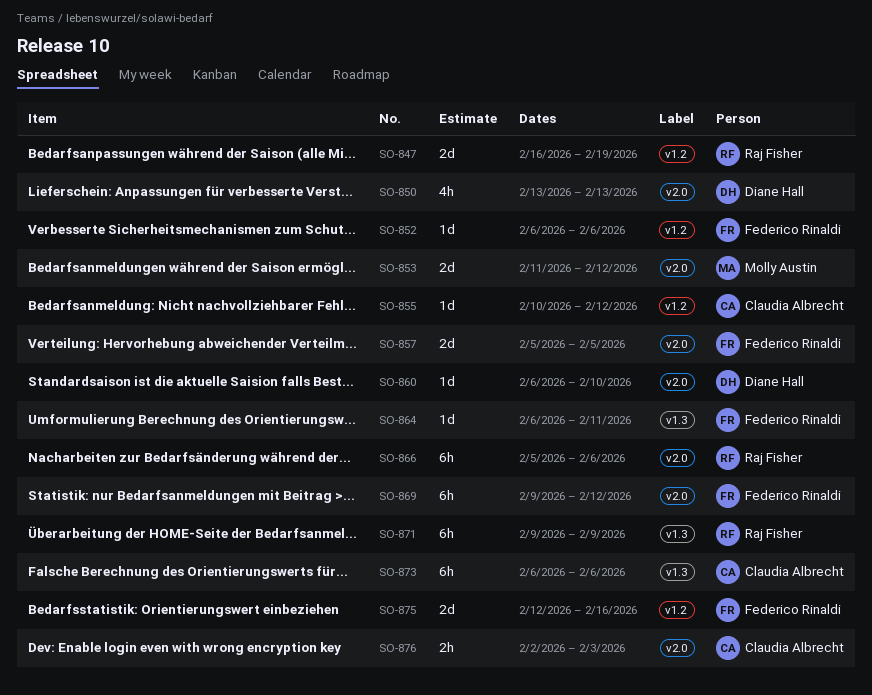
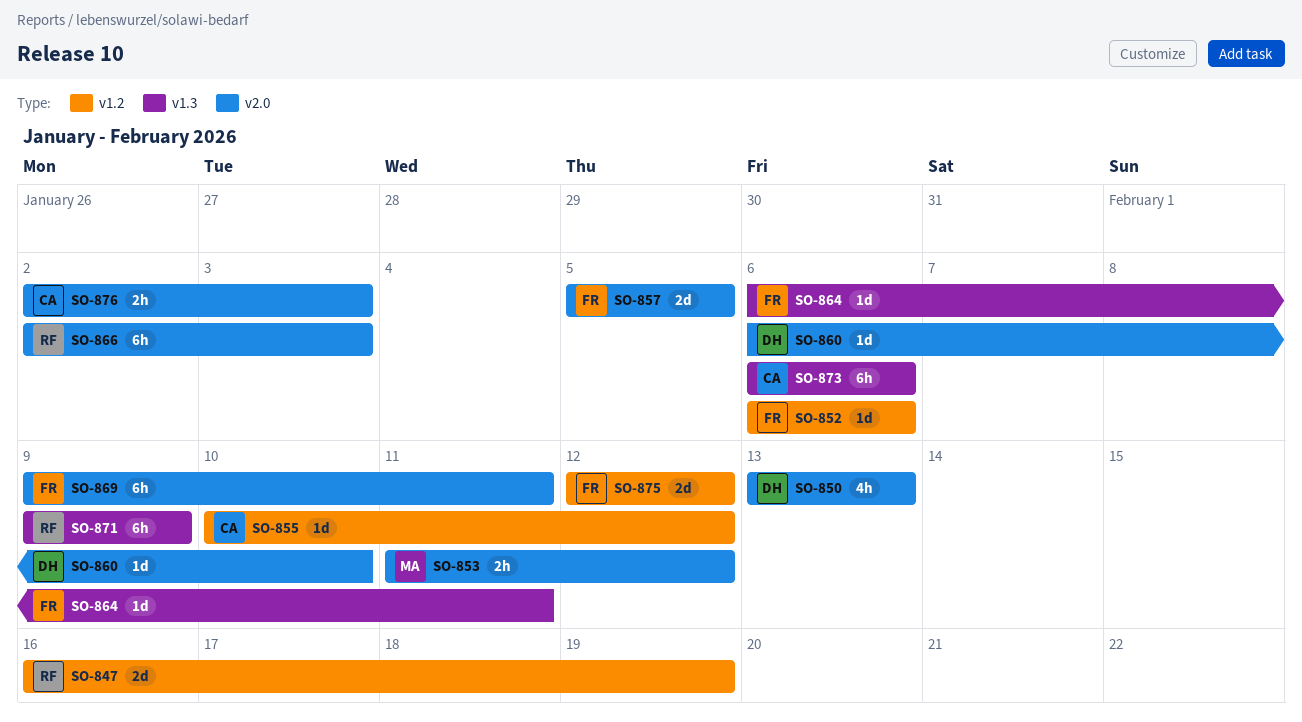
SO-853, estimate: 2d -> 2h
SO-866, start: Feb 5 -> Feb 2
SO-866, due: Feb 6 -> Feb 3
SO-869, due: Feb 12 -> Feb 11
SO-875, due: Feb 16 -> Feb 12

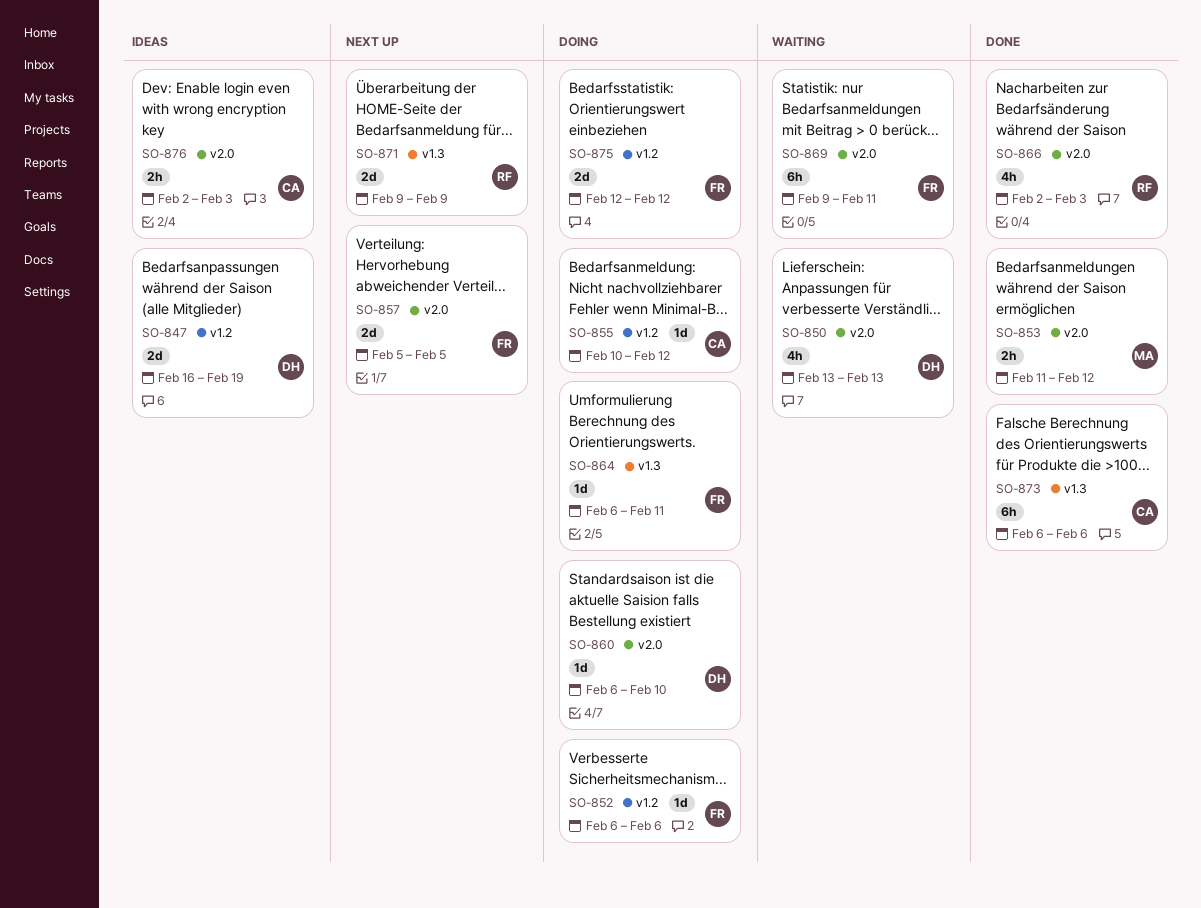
SO-847, owner: RF -> DH
SO-866, estimate: 6h -> 4h
SO-871, estimate: 6h -> 2d

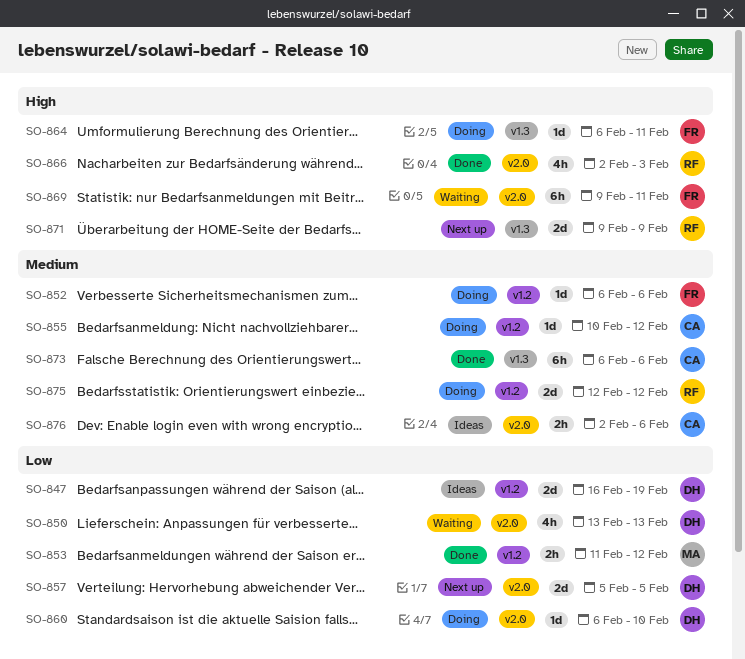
SO-853, label: v2.0 -> v1.2
SO-857, owner: FR -> DH
SO-875, owner: FR -> RF
SO-876, due: Feb 3 -> Feb 6

